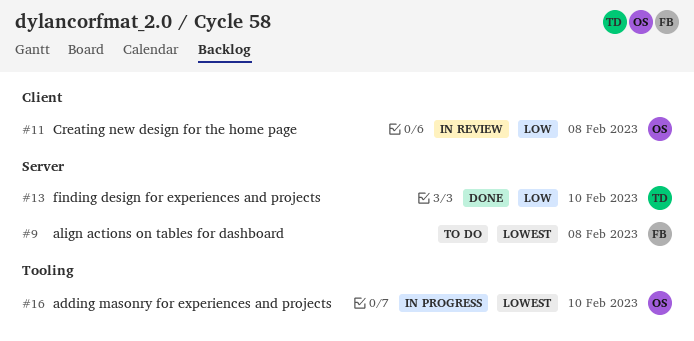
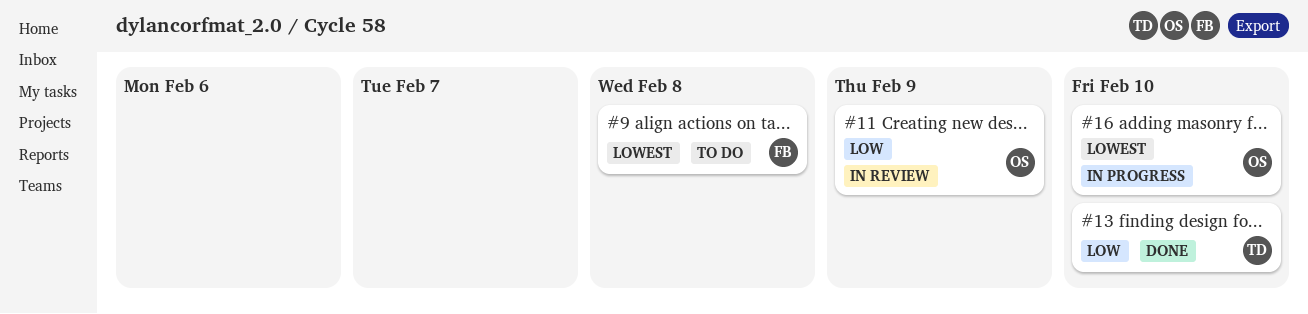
#11, due: Feb 8 -> Feb 9

